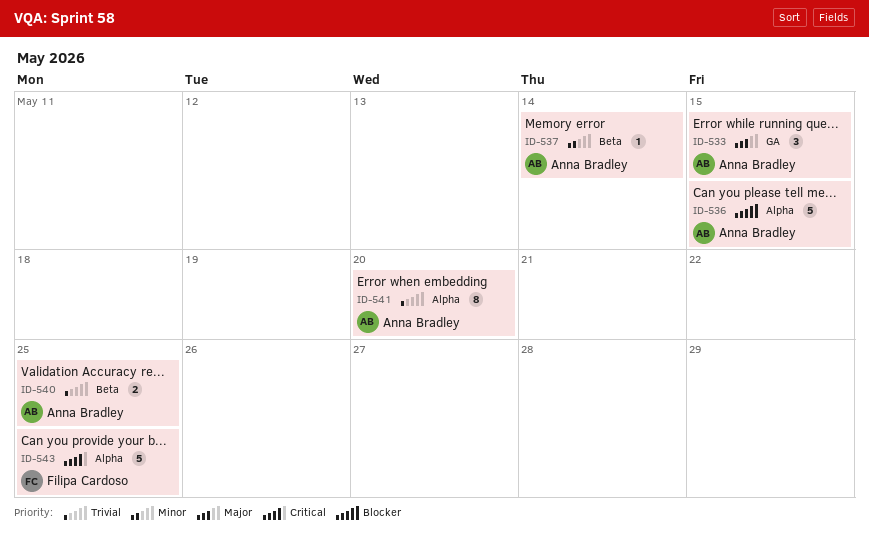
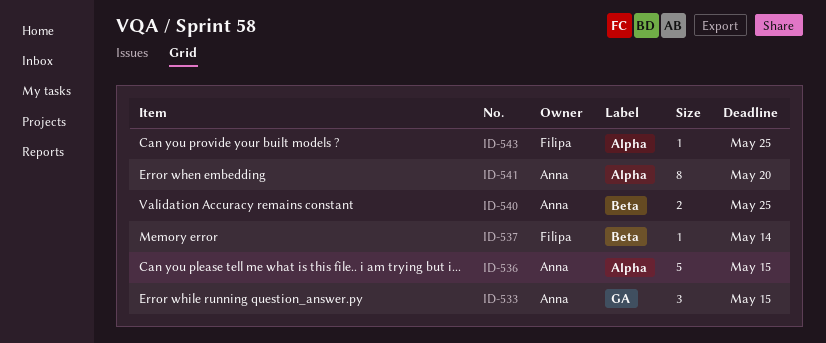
ID-537, owner: Anna Bradley -> Filipa Cardoso
ID-543, estimate: 5 -> 1

